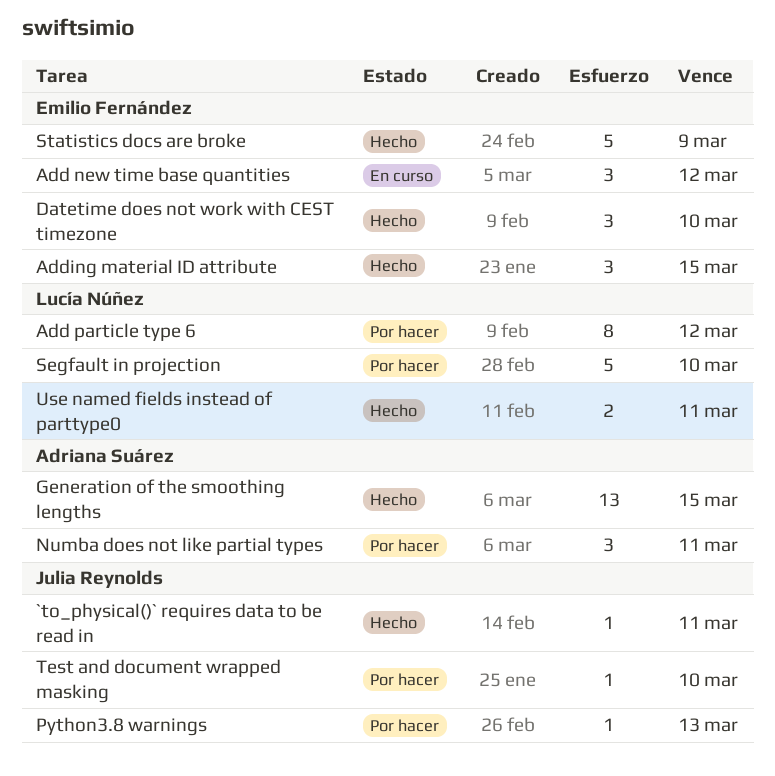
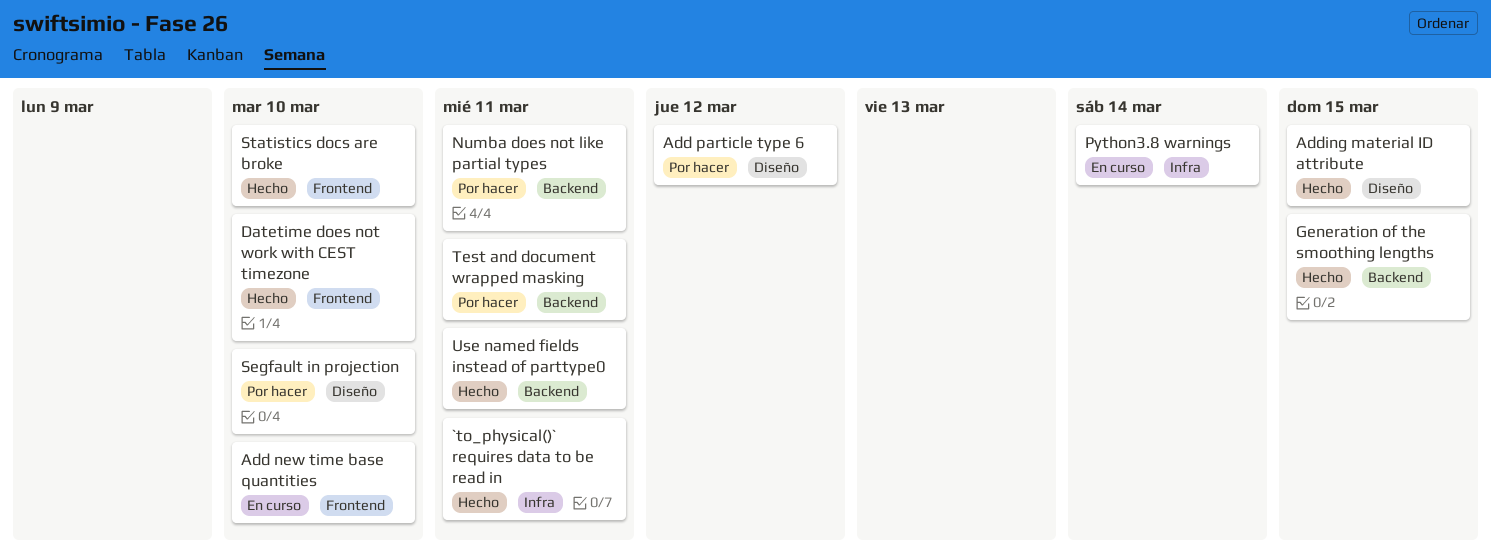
Add new time base quantities, due: Mar 12 -> Mar 10
Python3.8 warnings, status: Por hacer -> En curso
Python3.8 warnings, due: Mar 13 -> Mar 14
Statistics docs are broke, due: Mar 9 -> Mar 10
Test and document wrapped masking, due: Mar 10 -> Mar 11

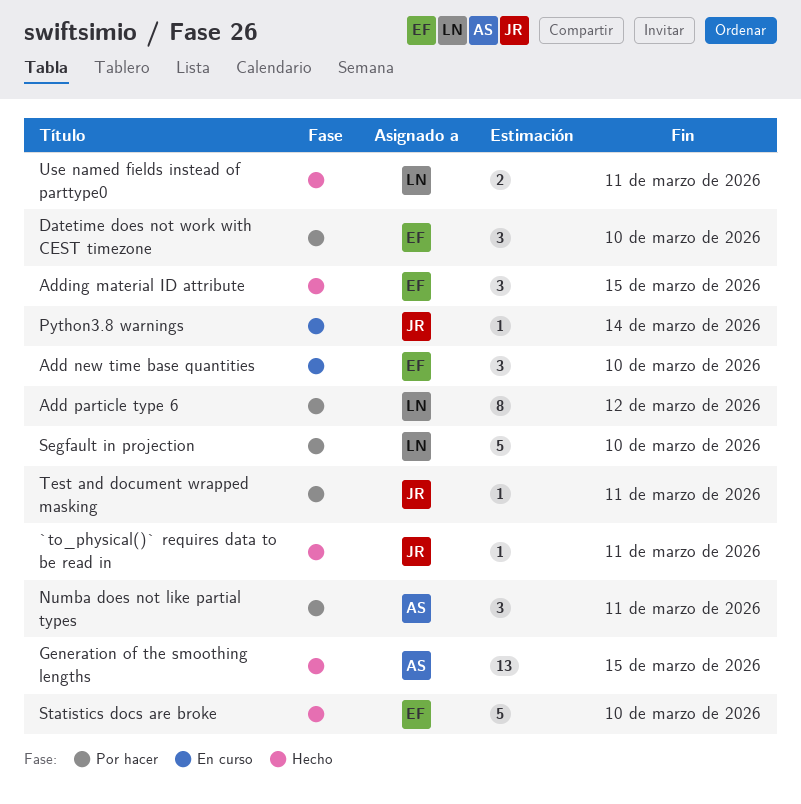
Datetime does not work with CEST timezone, status: Hecho -> Por hacer

